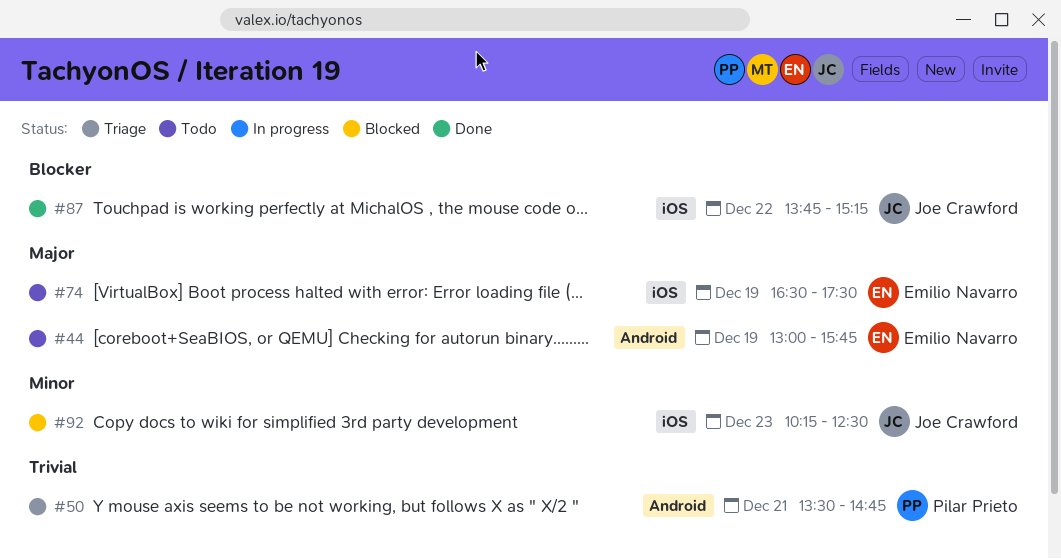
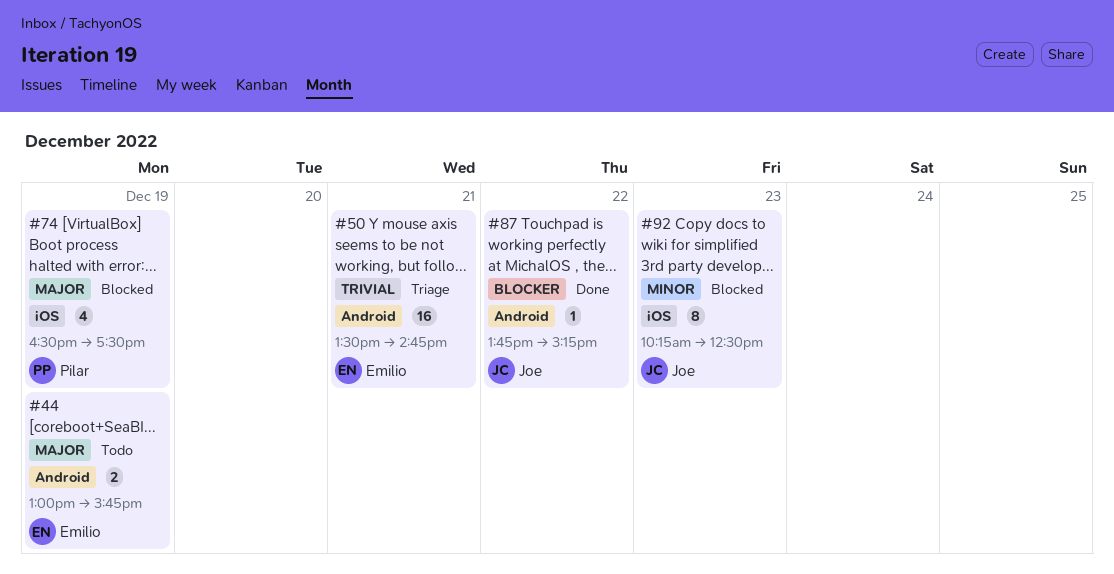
#50, owner: Pilar Prieto -> Emilio Navarro
#74, status: Todo -> Blocked
#74, owner: Emilio Navarro -> Pilar Prieto
#87, label: iOS -> Android

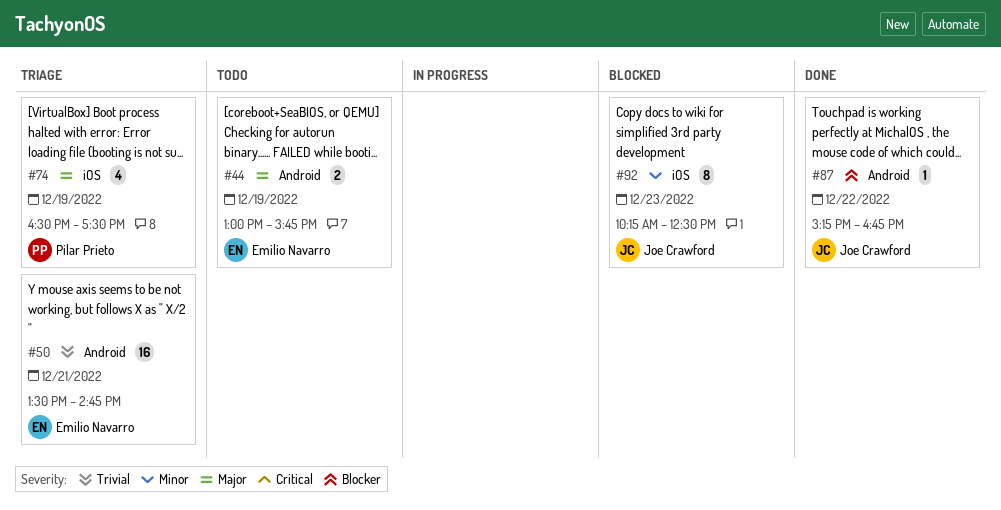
#74, status: Blocked -> Triage
#87, begins: 13:45 -> 15:15
#87, ends: 15:15 -> 16:45

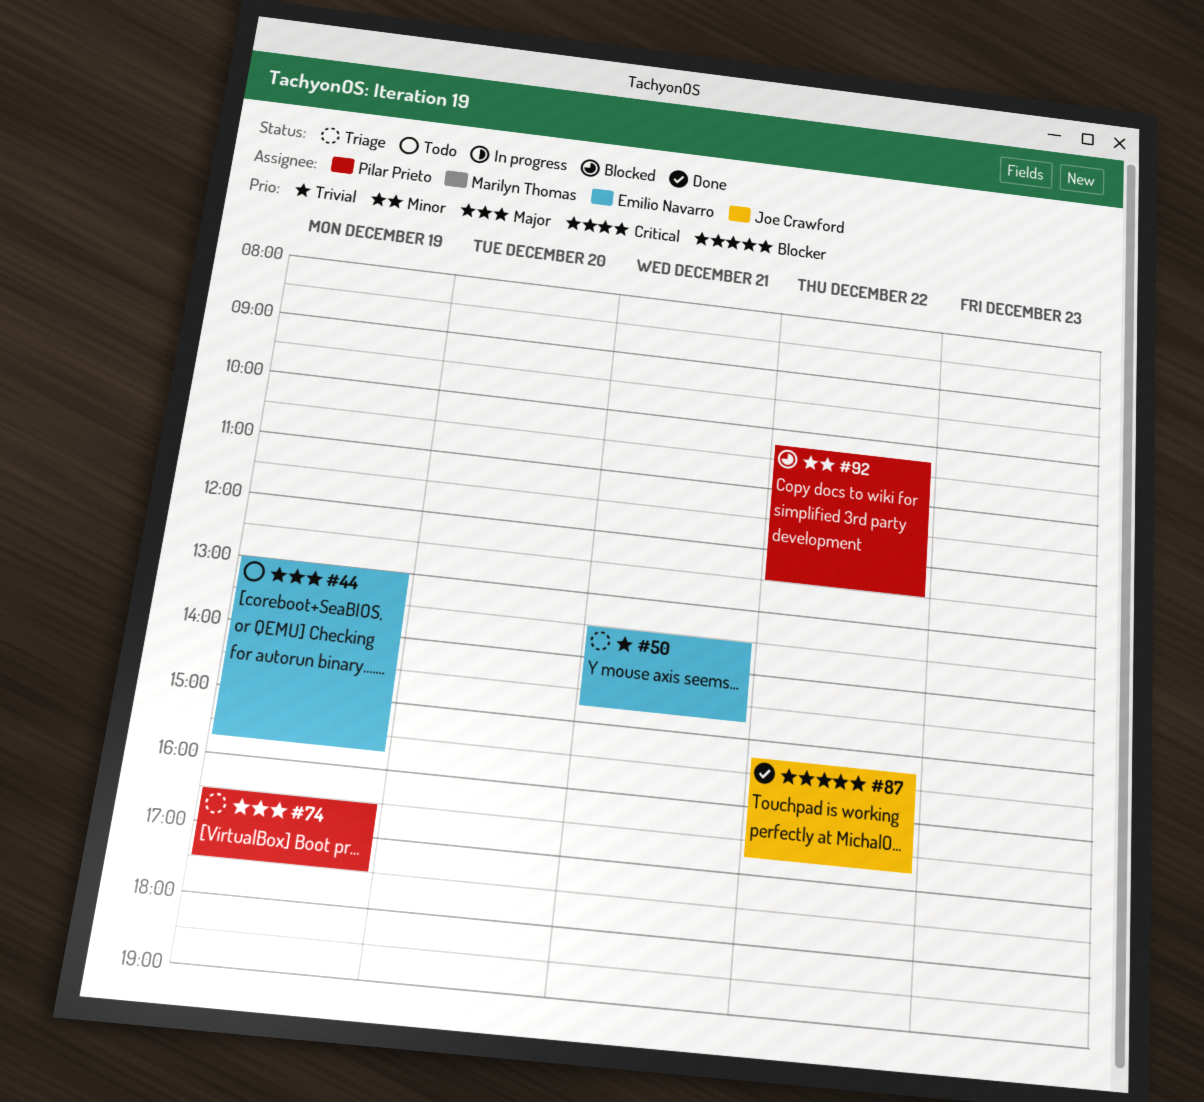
#92, owner: Joe Crawford -> Pilar Prieto
#92, day: Dec 23 -> Dec 22

